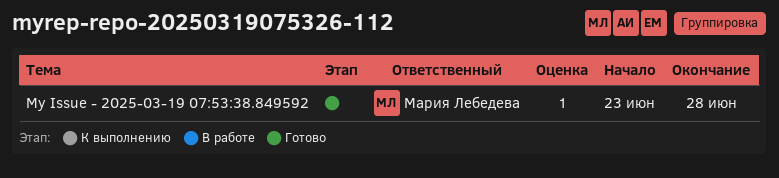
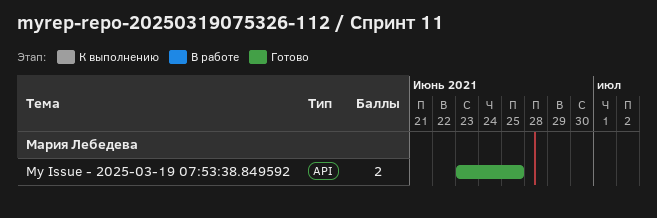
My Issue - 2025-03-19 07:53:38.849592, estimate: 1 -> 2
My Issue - 2025-03-19 07:53:38.849592, due: Jun 28 -> Jun 25

